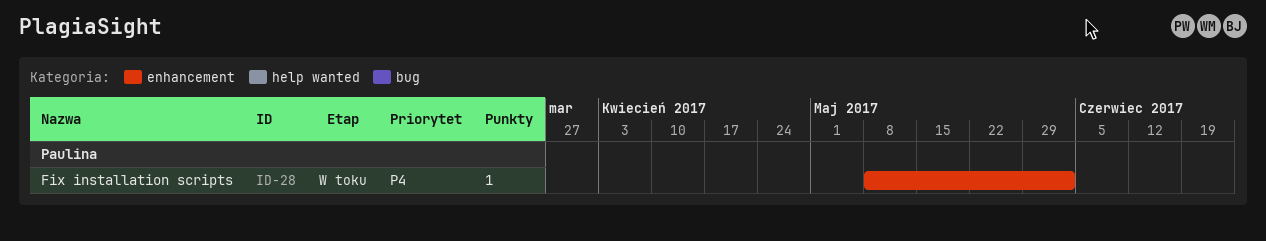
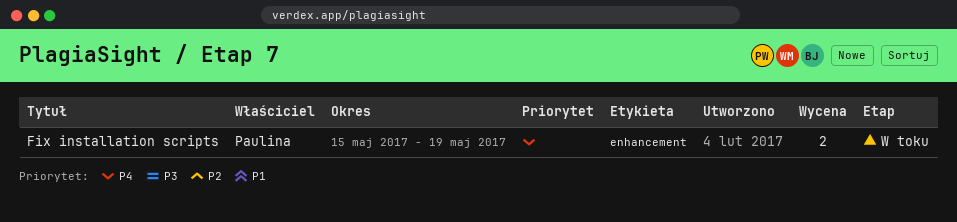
Fix installation scripts, estimate: 1 -> 2
Fix installation scripts, start: May 8 -> May 15
Fix installation scripts, due: Jun 2 -> May 19

